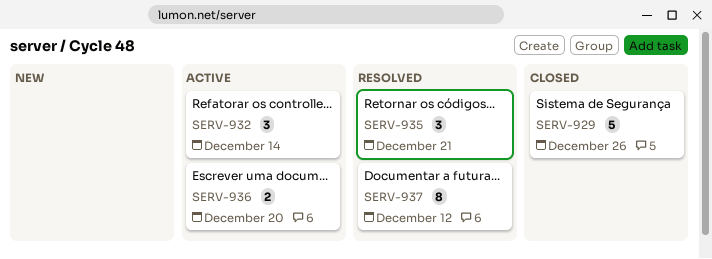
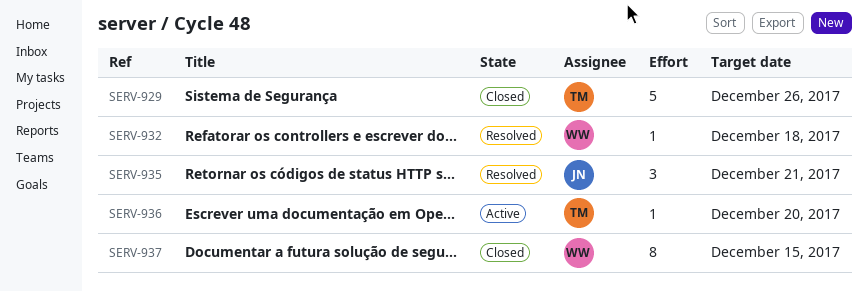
SERV-932, status: Active -> Resolved
SERV-932, estimate: 3 -> 1
SERV-932, due: Dec 14 -> Dec 18
SERV-936, estimate: 2 -> 1
SERV-937, status: Resolved -> Closed
SERV-937, due: Dec 12 -> Dec 15

